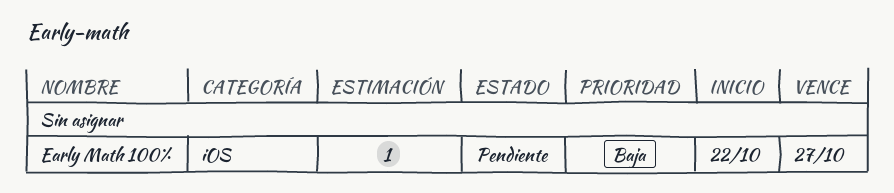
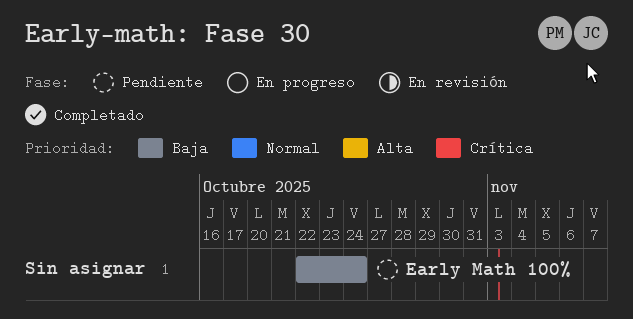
Early Math 100%, due: Oct 27 -> Oct 24

